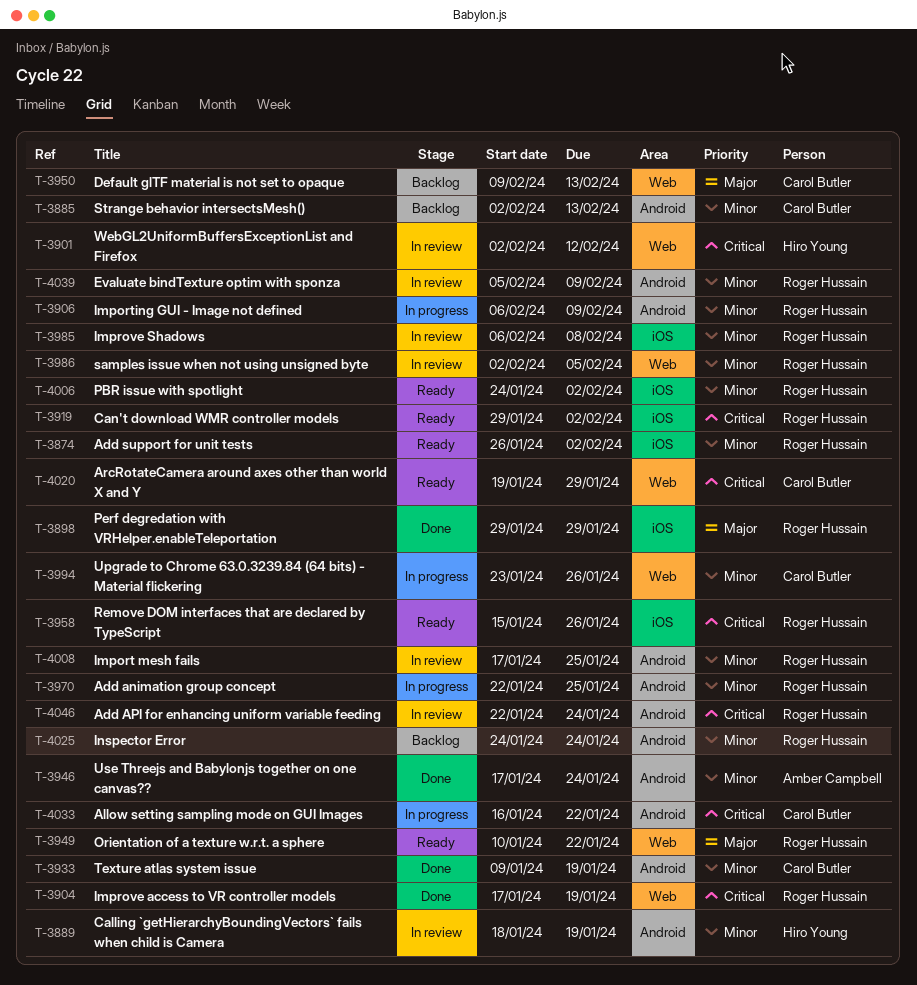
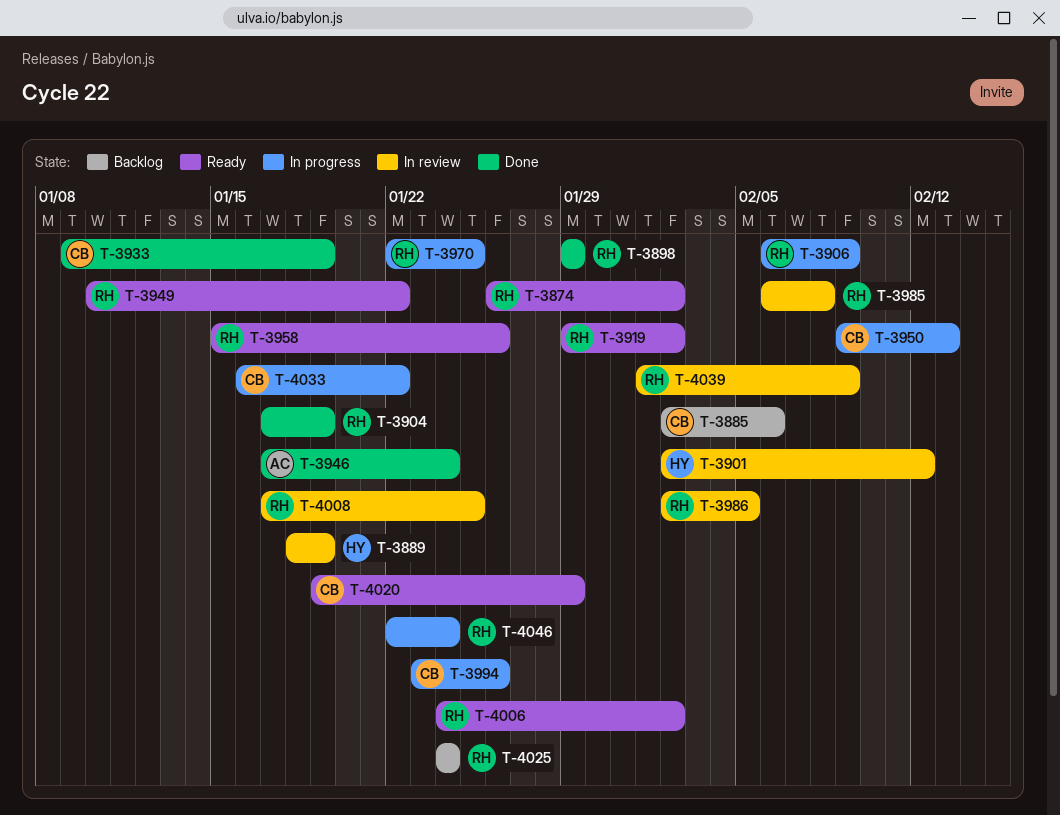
T-3885, due: Feb 13 -> Feb 6
T-3950, status: Backlog -> In progress
T-4039, start: Feb 5 -> Feb 1
T-4046, status: In review -> In progress

